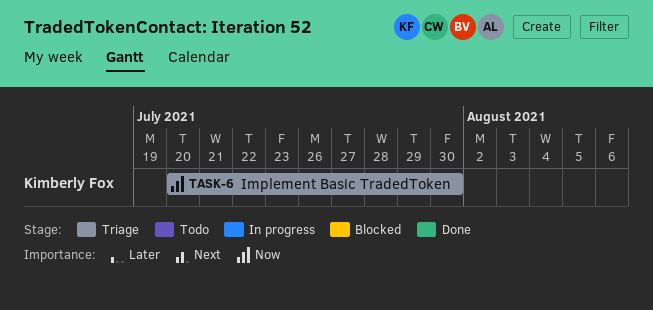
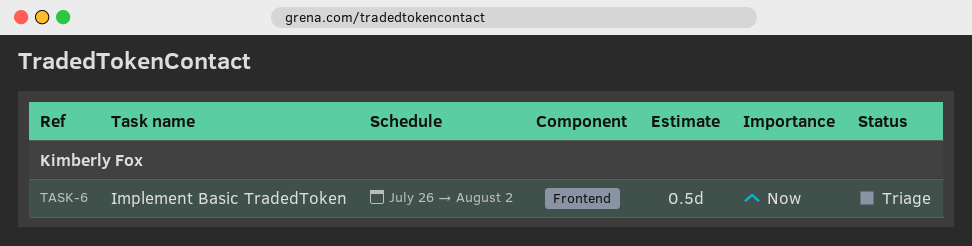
TASK-6, start: Jul 20 -> Jul 26
TASK-6, due: Jul 30 -> Aug 2

